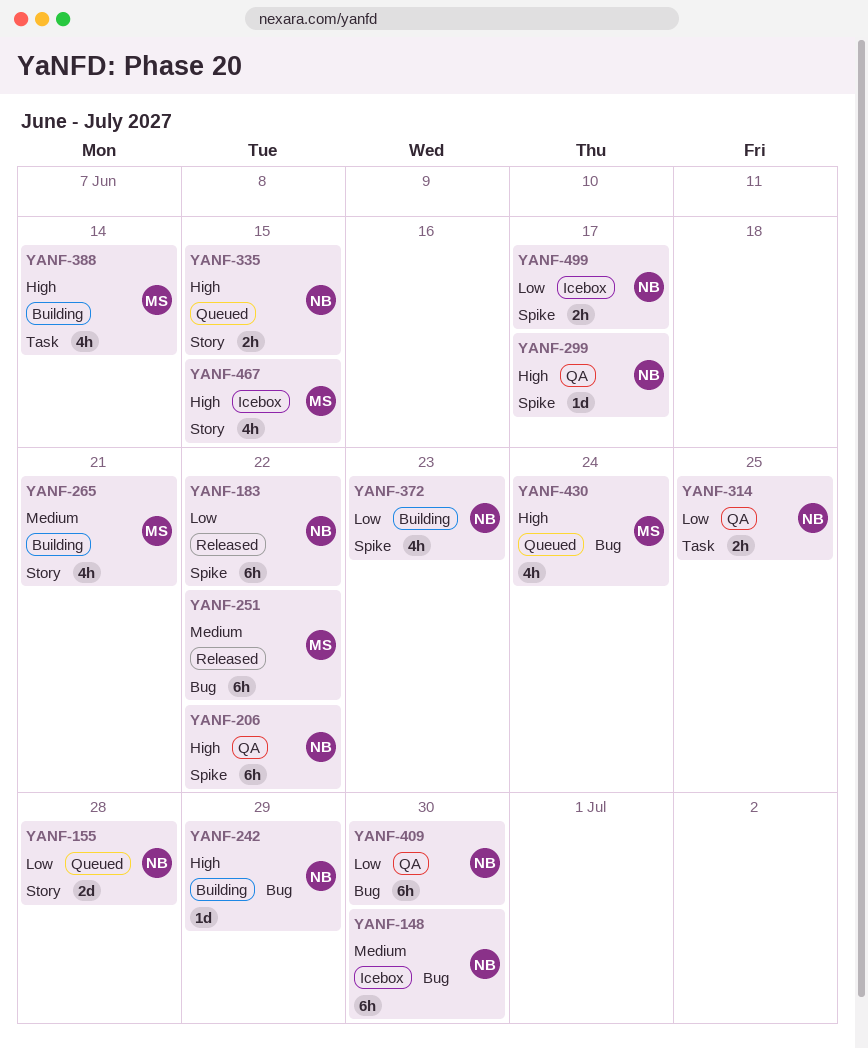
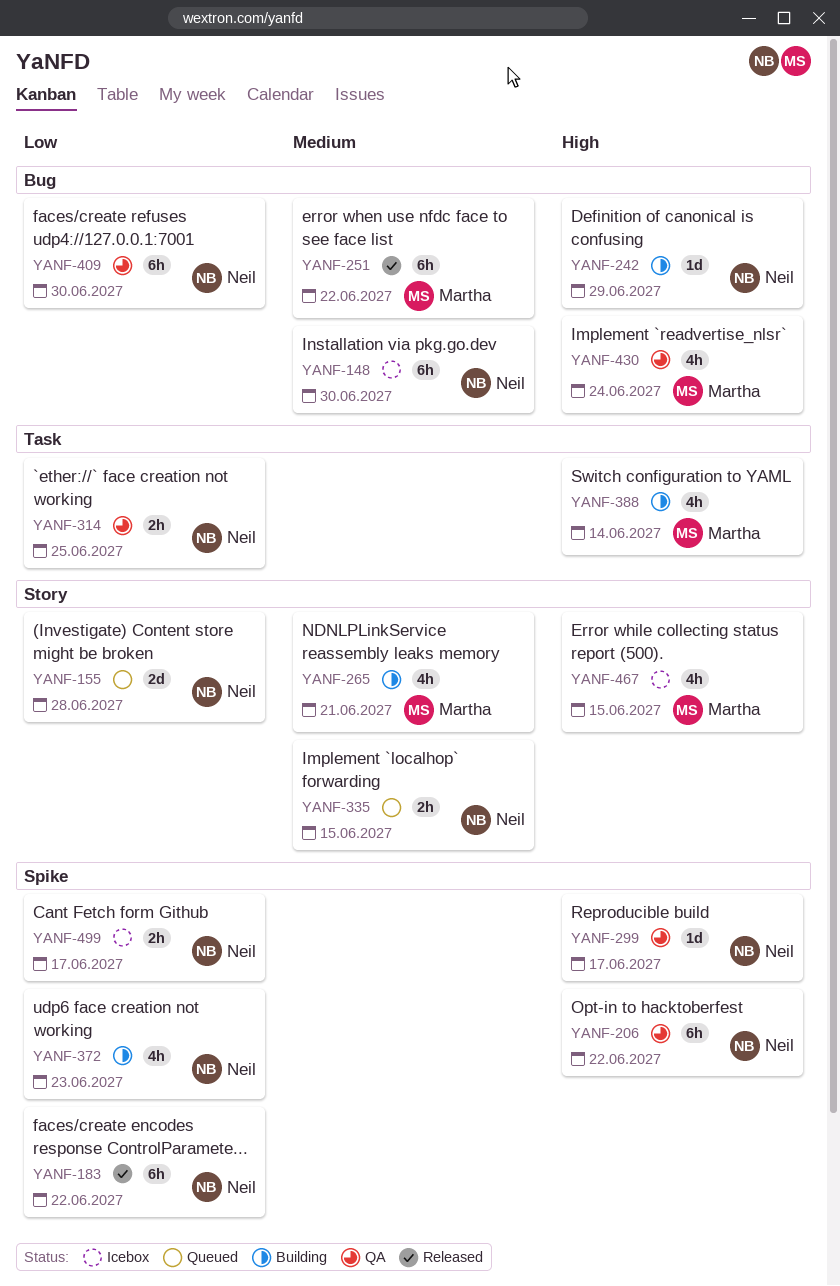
YANF-335, priority: High -> Medium
YANF-430, status: Queued -> QA

